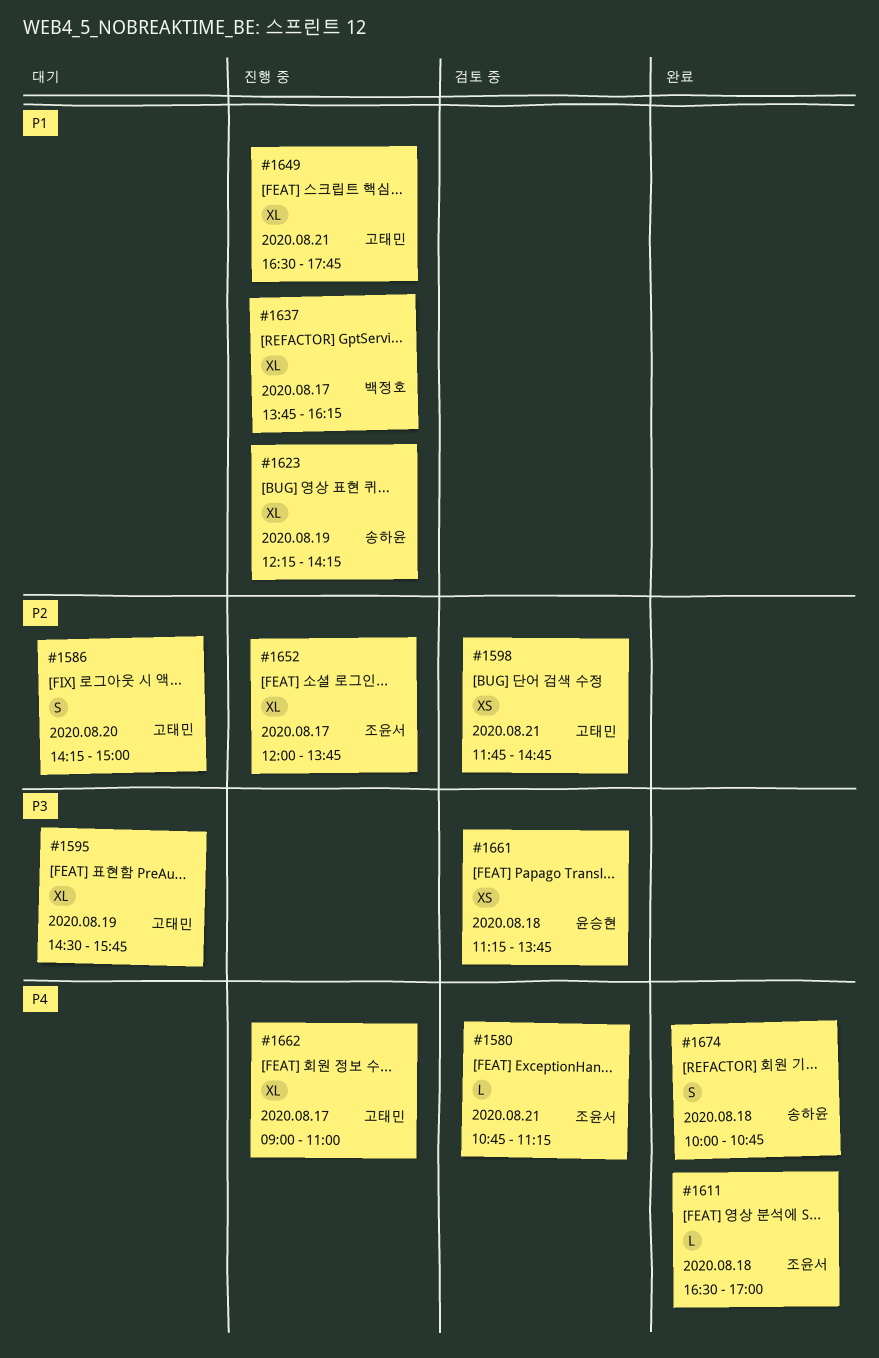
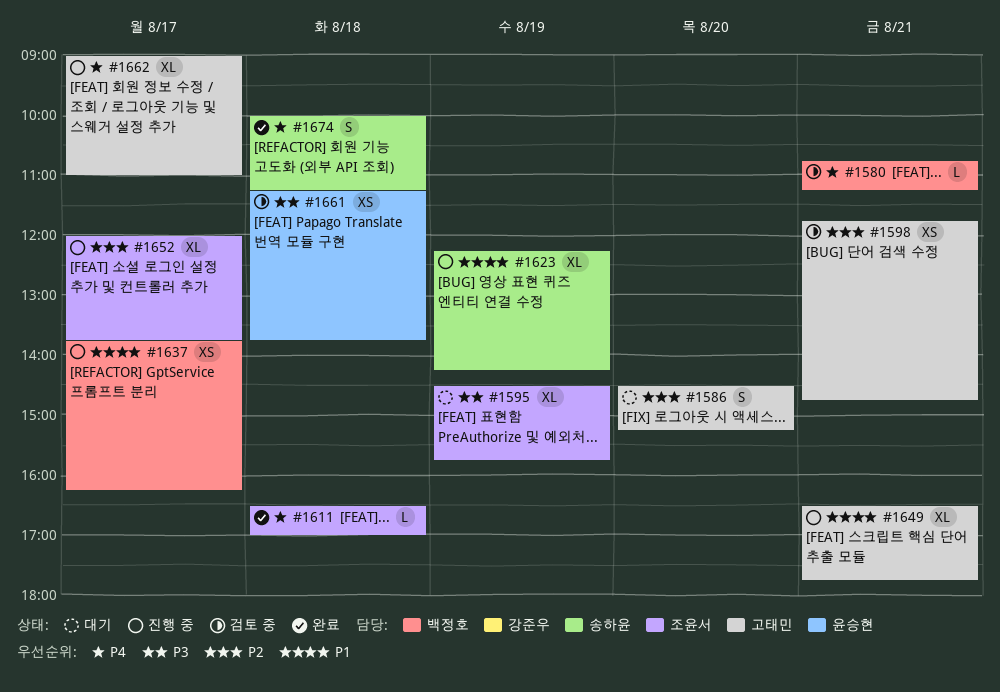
#1580, owner: 조윤서 -> 백정호
#1586, begins: 14:15 -> 14:30
#1586, ends: 15:00 -> 15:15
#1595, owner: 고태민 -> 조윤서
#1637, estimate: XL -> XS
#1674, ends: 10:45 -> 11:15

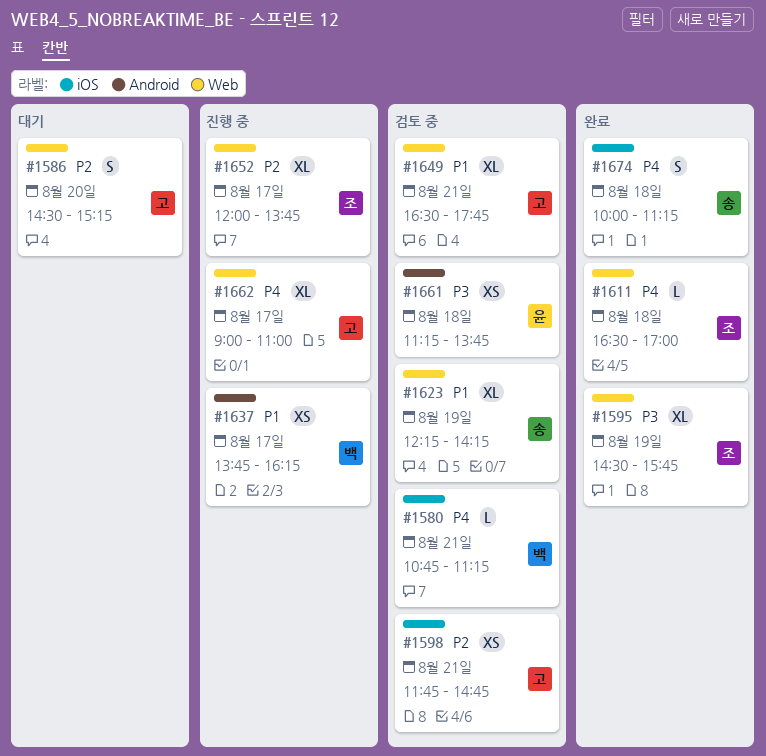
#1595, status: 대기 -> 완료
#1623, status: 진행 중 -> 검토 중
#1649, status: 진행 중 -> 검토 중

